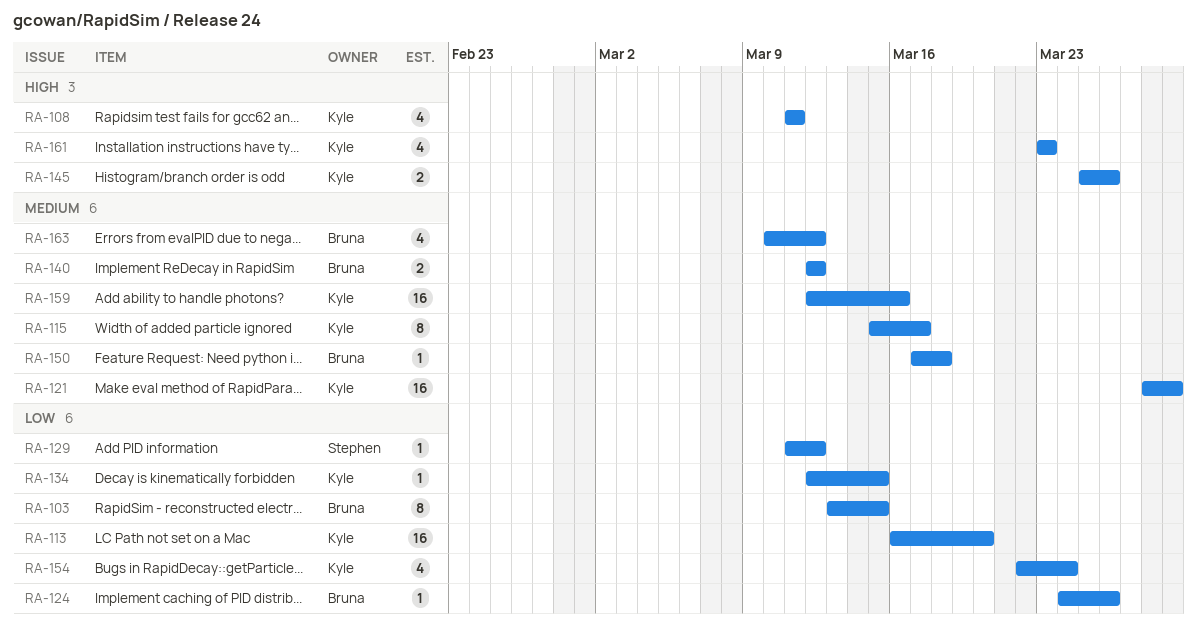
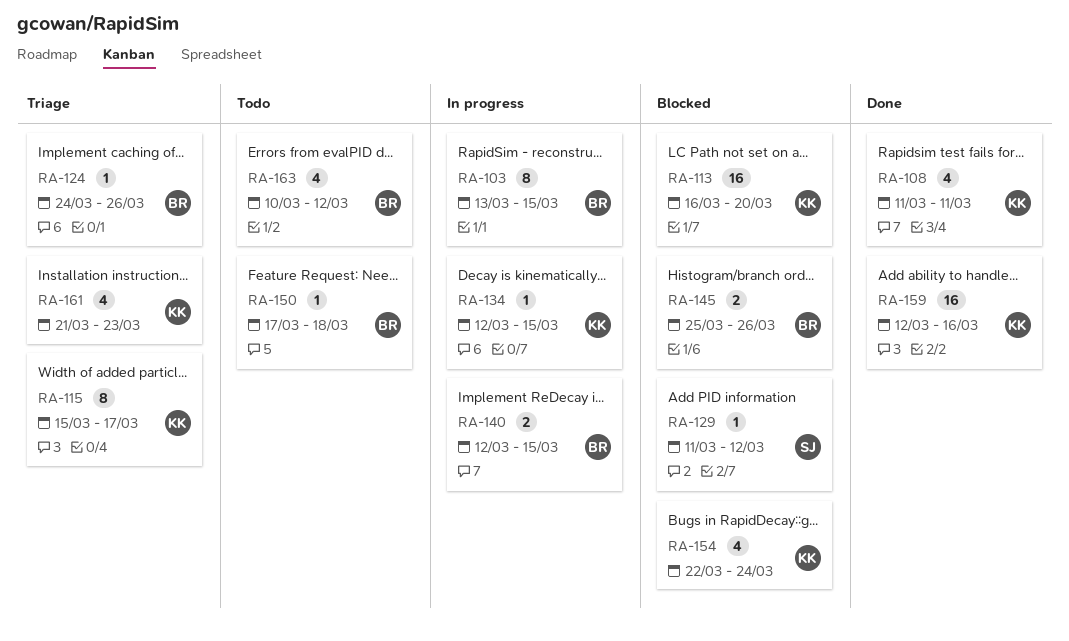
RA-121: present -> none
RA-140, due: Mar 12 -> Mar 15
RA-145, owner: Kyle -> Bruna
RA-161, start: Mar 23 -> Mar 21

